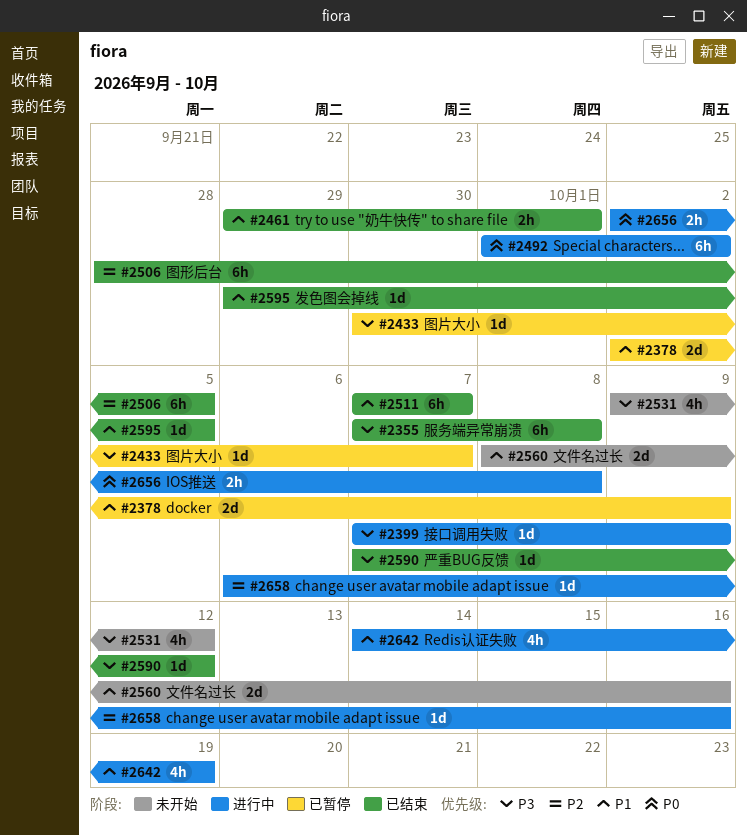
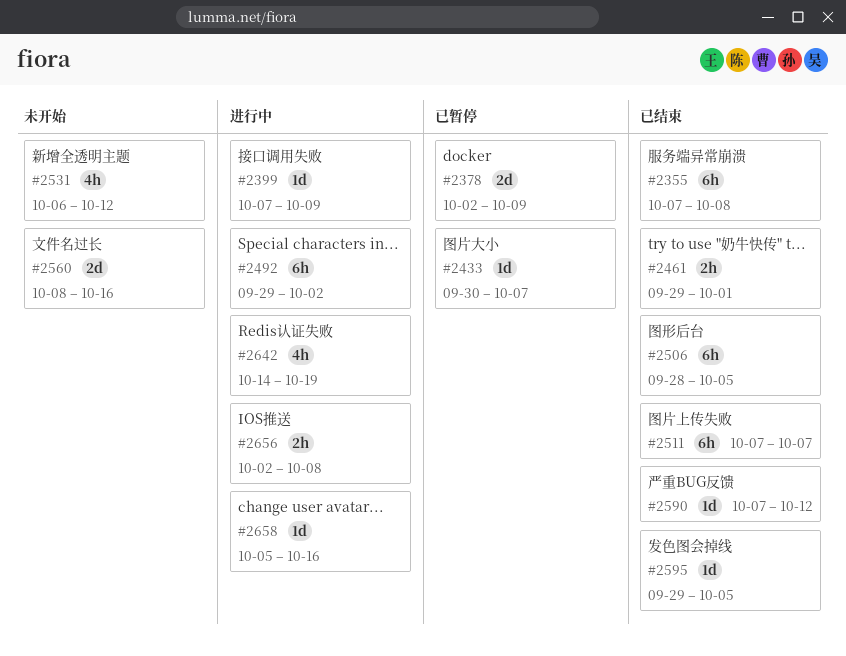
#2492, start: Oct 1 -> Sep 29
#2531, start: Oct 9 -> Oct 6
#2658, start: Oct 6 -> Oct 5

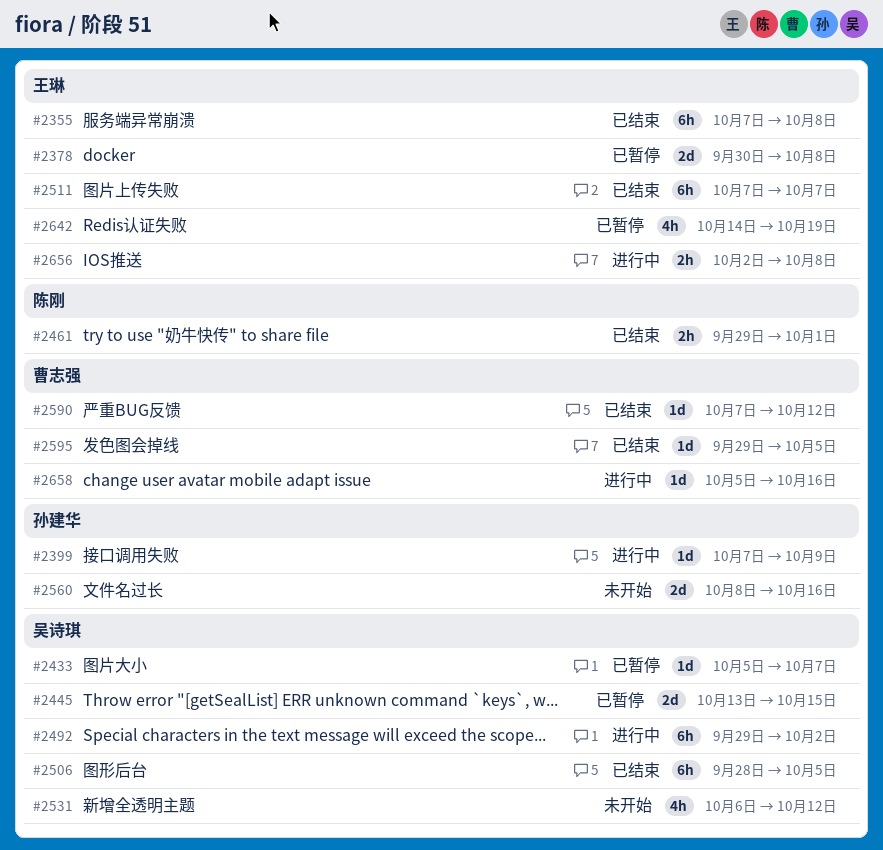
#2378, start: Oct 2 -> Sep 30
#2378, due: Oct 9 -> Oct 8
#2433, start: Sep 30 -> Oct 5
#2445: none -> present
#2642, status: 进行中 -> 已暂停

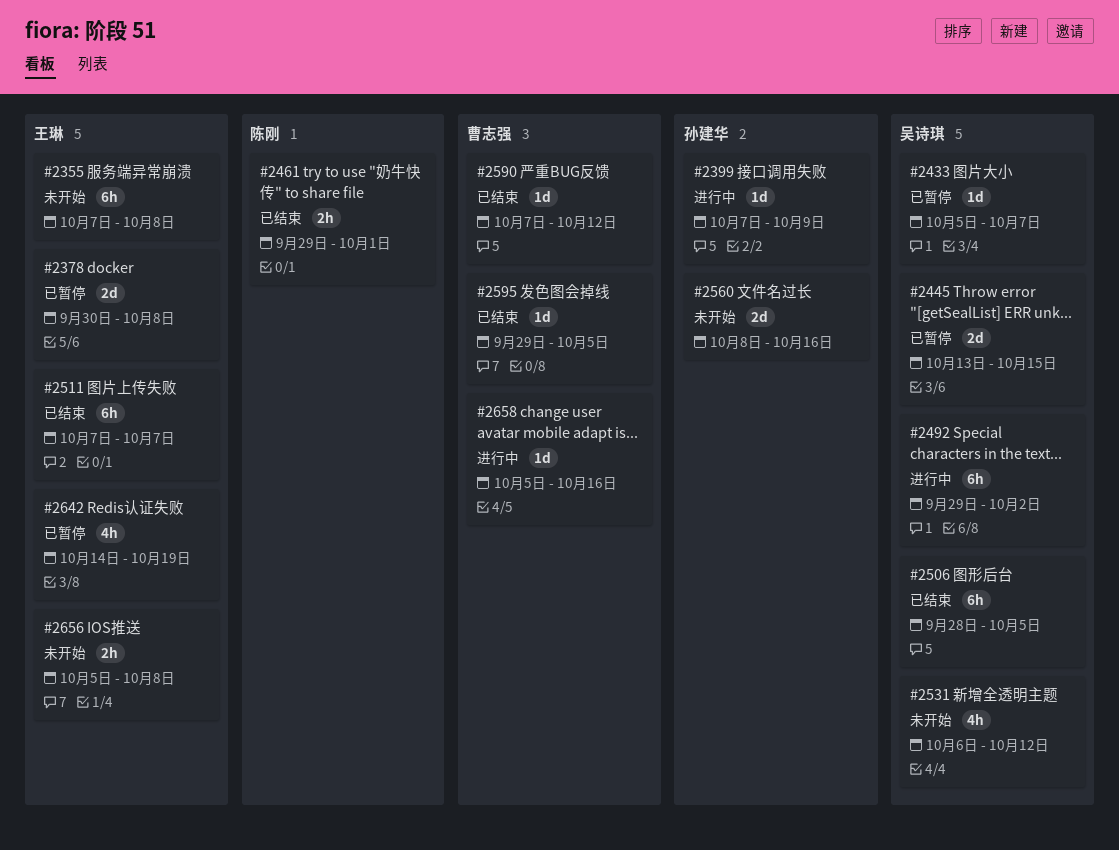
#2355, status: 已结束 -> 未开始
#2656, status: 进行中 -> 未开始
#2656, start: Oct 2 -> Oct 5

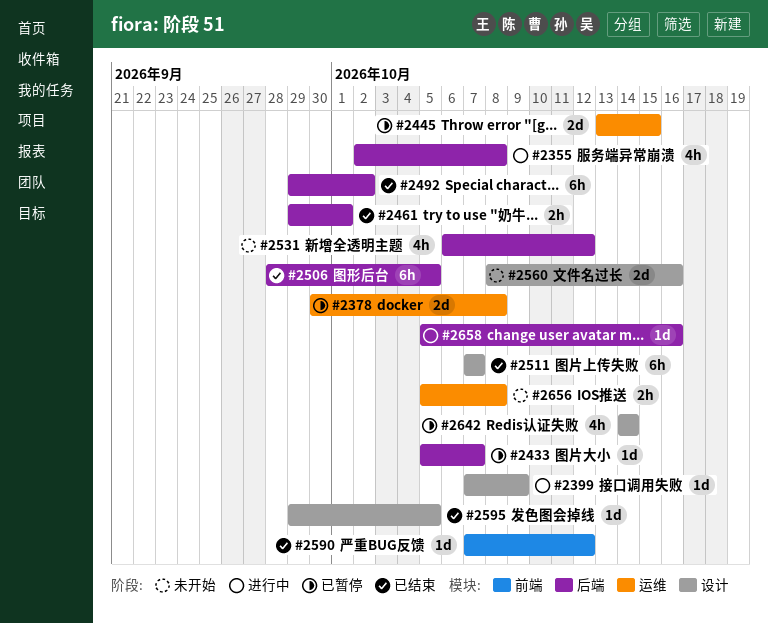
#2355, status: 未开始 -> 进行中
#2355, estimate: 6h -> 4h
#2355, start: Oct 7 -> Oct 2
#2492, status: 进行中 -> 已结束
#2642, due: Oct 19 -> Oct 14

